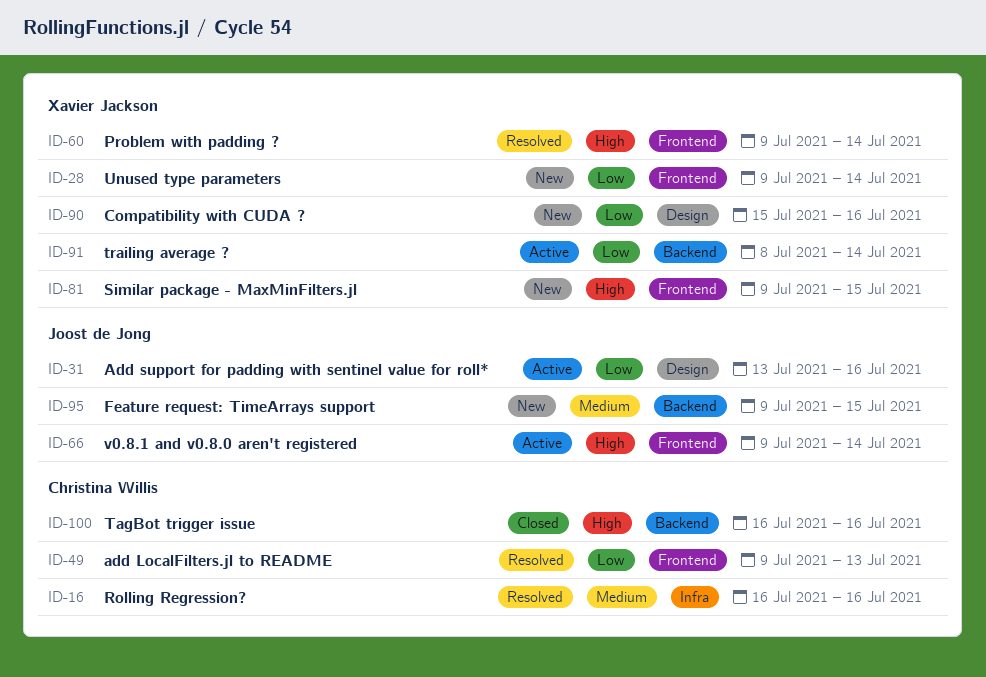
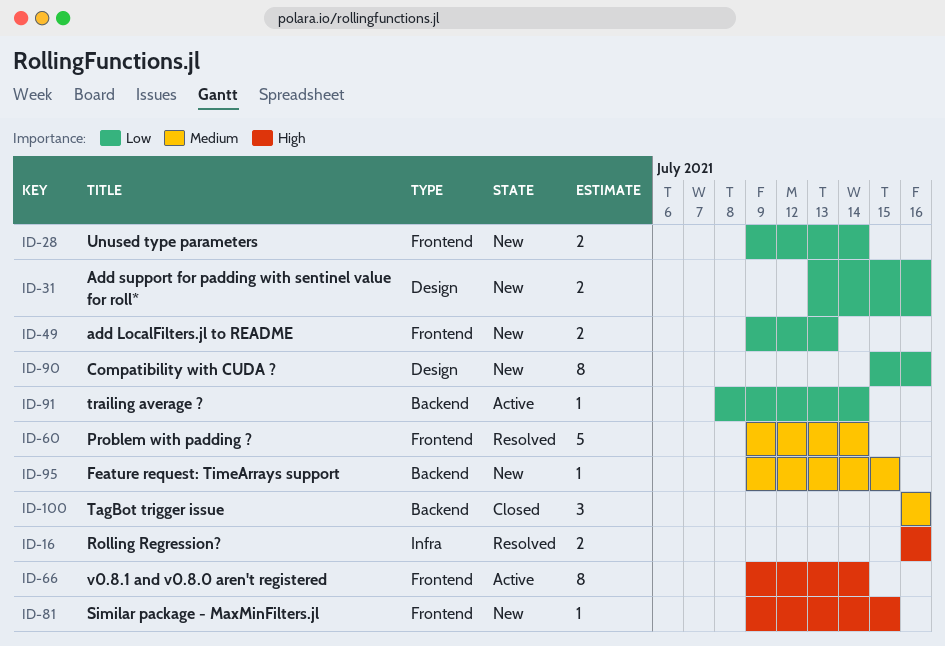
ID-16, priority: Medium -> High
ID-31, status: Active -> New
ID-49, status: Resolved -> New
ID-60, priority: High -> Medium
ID-100, priority: High -> Medium

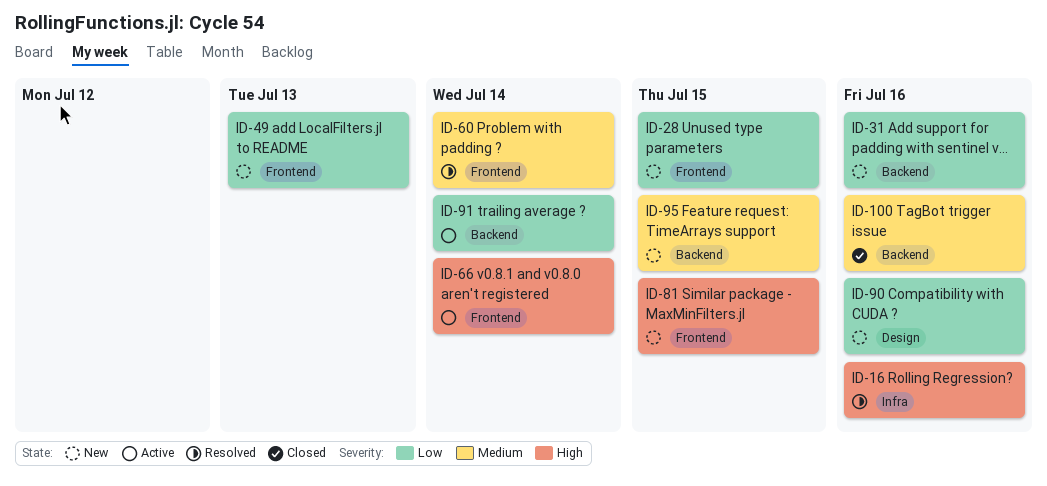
ID-28, due: Jul 14 -> Jul 15
ID-31, label: Design -> Backend

